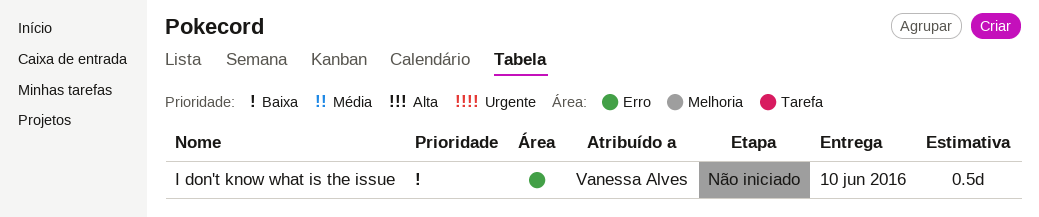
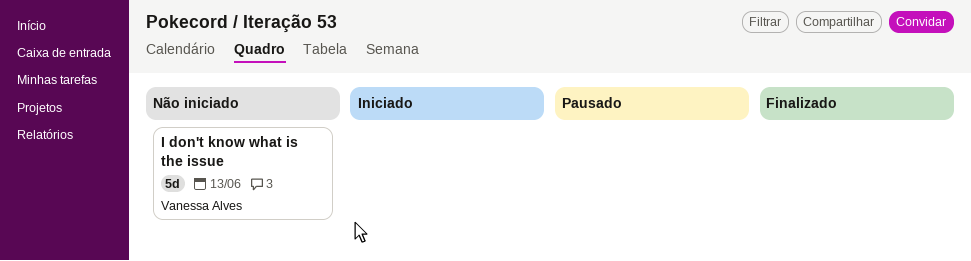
I don't know what is the issue, estimate: 0.5d -> 5d
I don't know what is the issue, due: Jun 10 -> Jun 13

